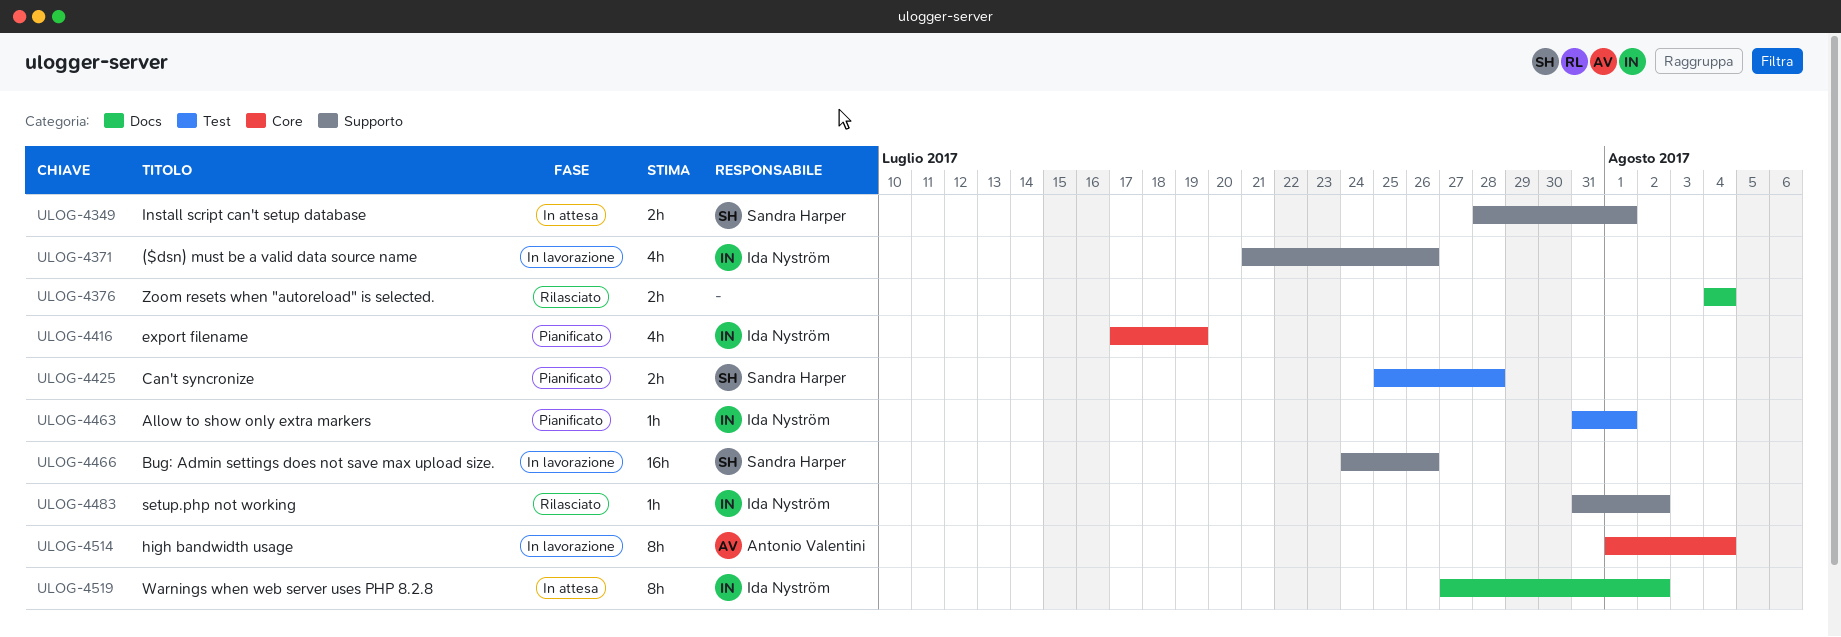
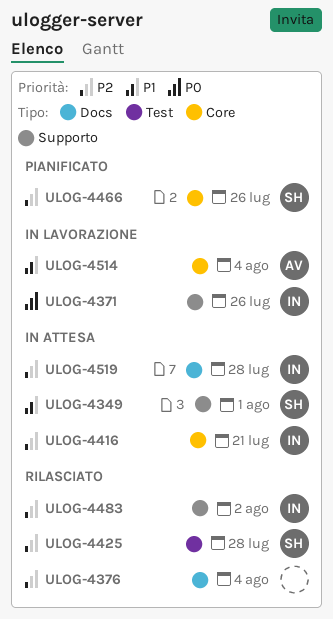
ULOG-4416, status: Pianificato -> In attesa
ULOG-4416, due: Jul 19 -> Jul 21
ULOG-4425, status: Pianificato -> Rilasciato
ULOG-4463: present -> none
ULOG-4466, status: In lavorazione -> Pianificato
ULOG-4466, label: Supporto -> Core
ULOG-4519, due: Aug 2 -> Jul 28

